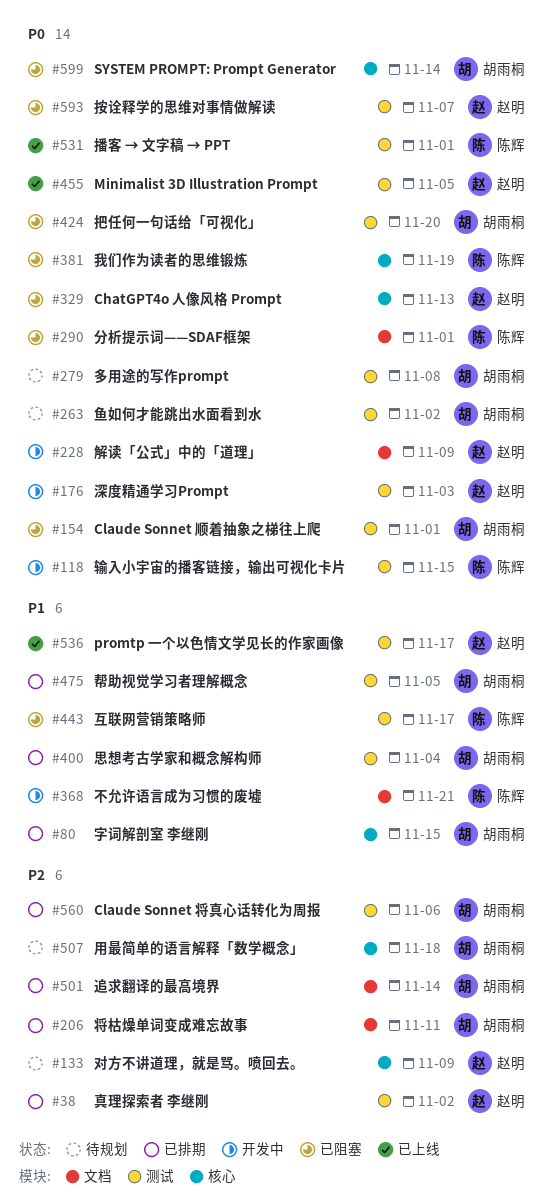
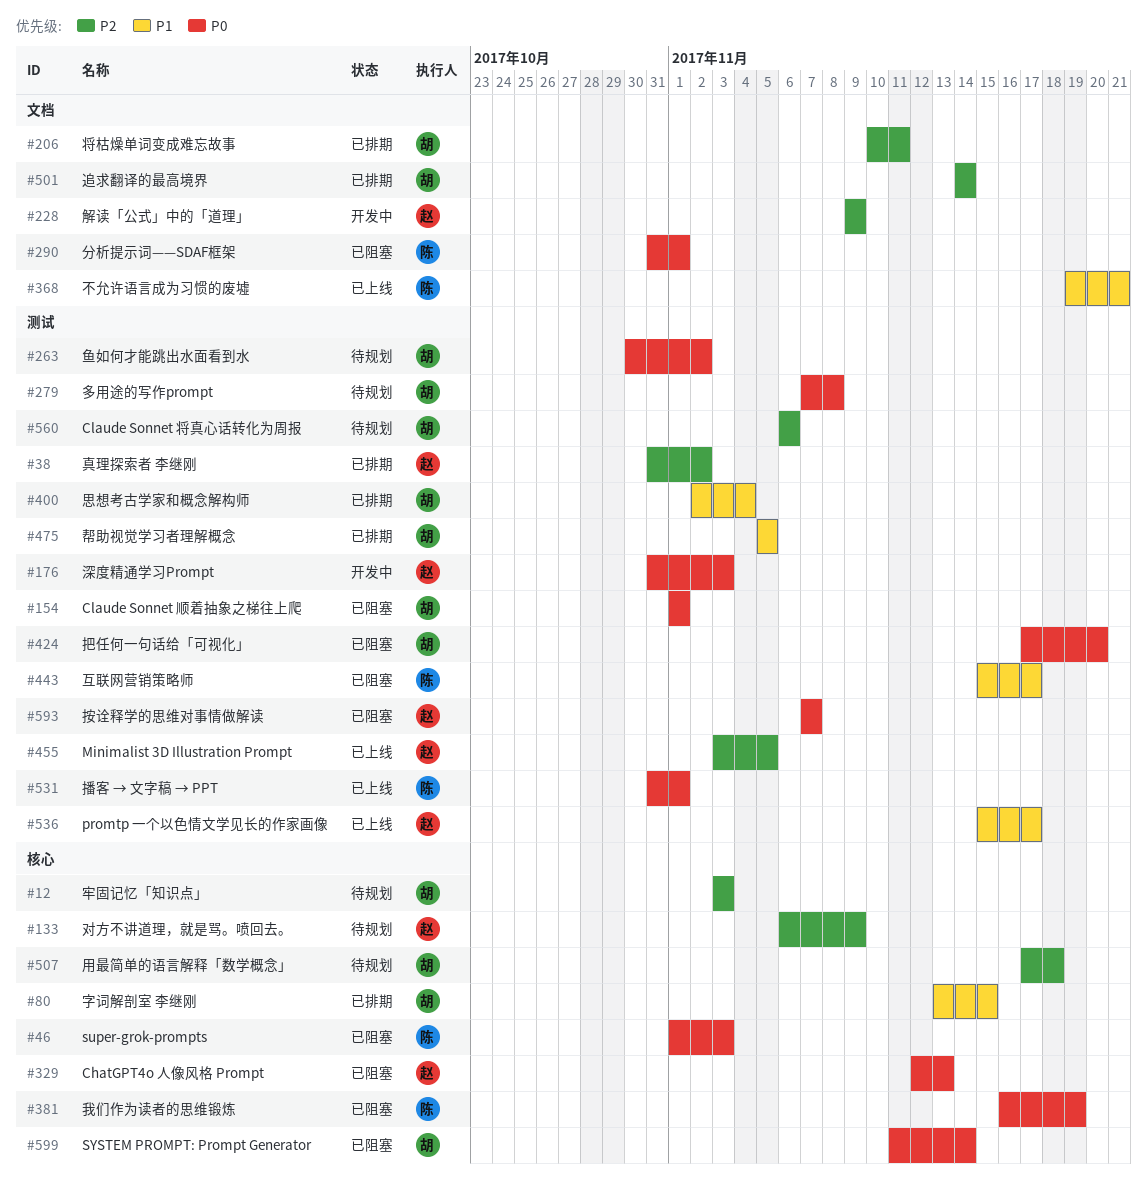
#12: none -> present
#46: none -> present
#118: present -> none
#228, priority: P0 -> P2
#368, status: 开发中 -> 已上线
#455, priority: P0 -> P2
#560, status: 已排期 -> 待规划

